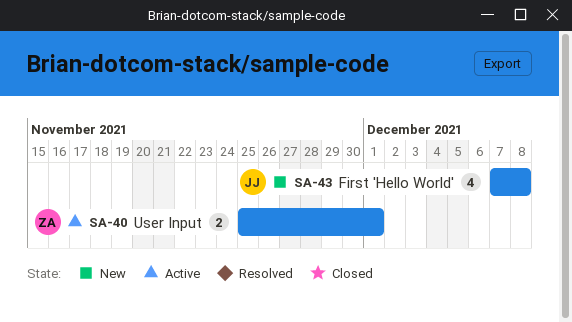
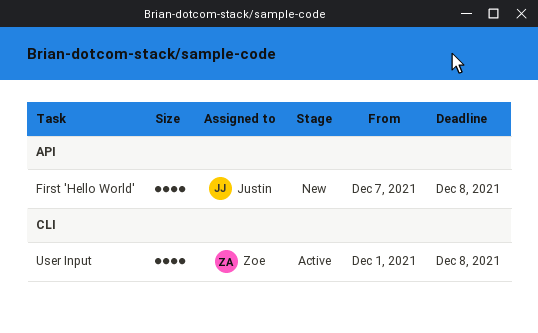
User Input, estimate: 2 -> 4
User Input, start: Nov 25 -> Dec 1
User Input, due: Dec 1 -> Dec 8

